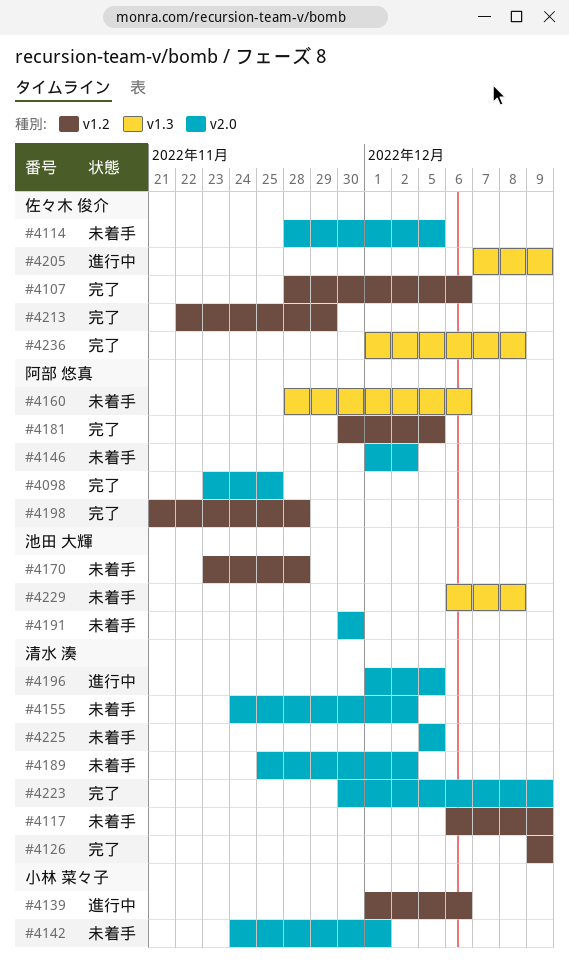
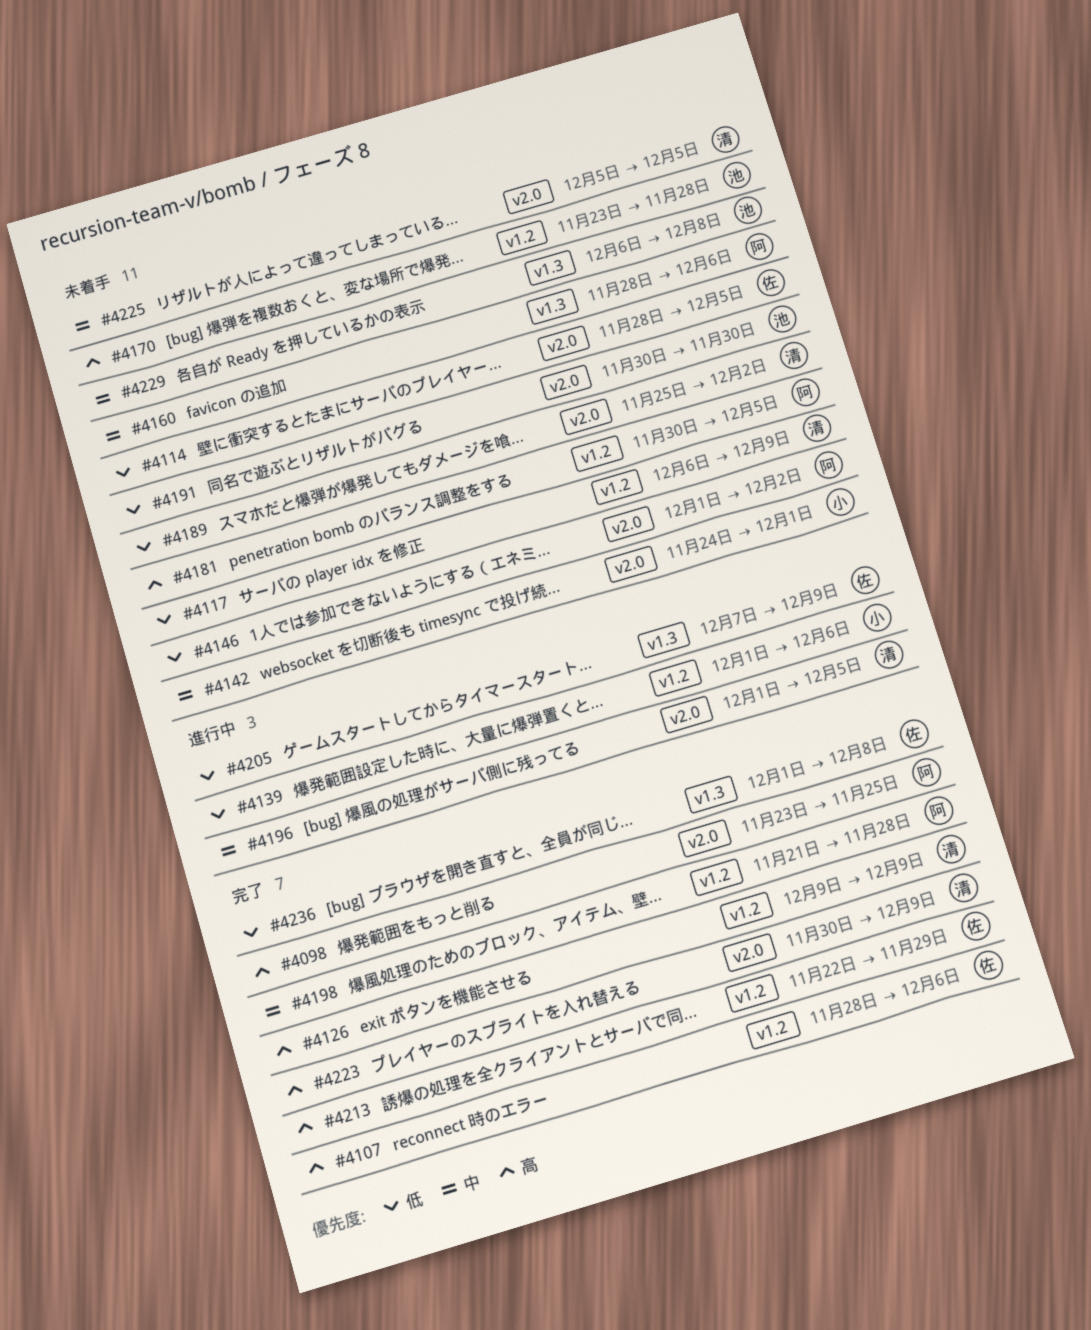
#4155: present -> none
#4181, status: 完了 -> 未着手

